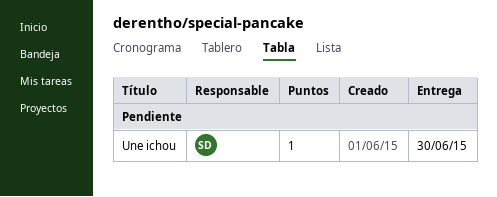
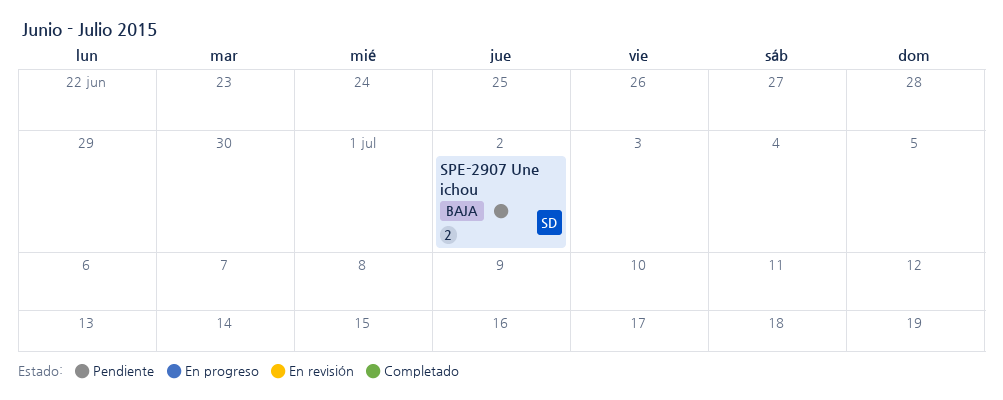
Une ichou, estimate: 1 -> 2
Une ichou, due: Jun 30 -> Jul 2

